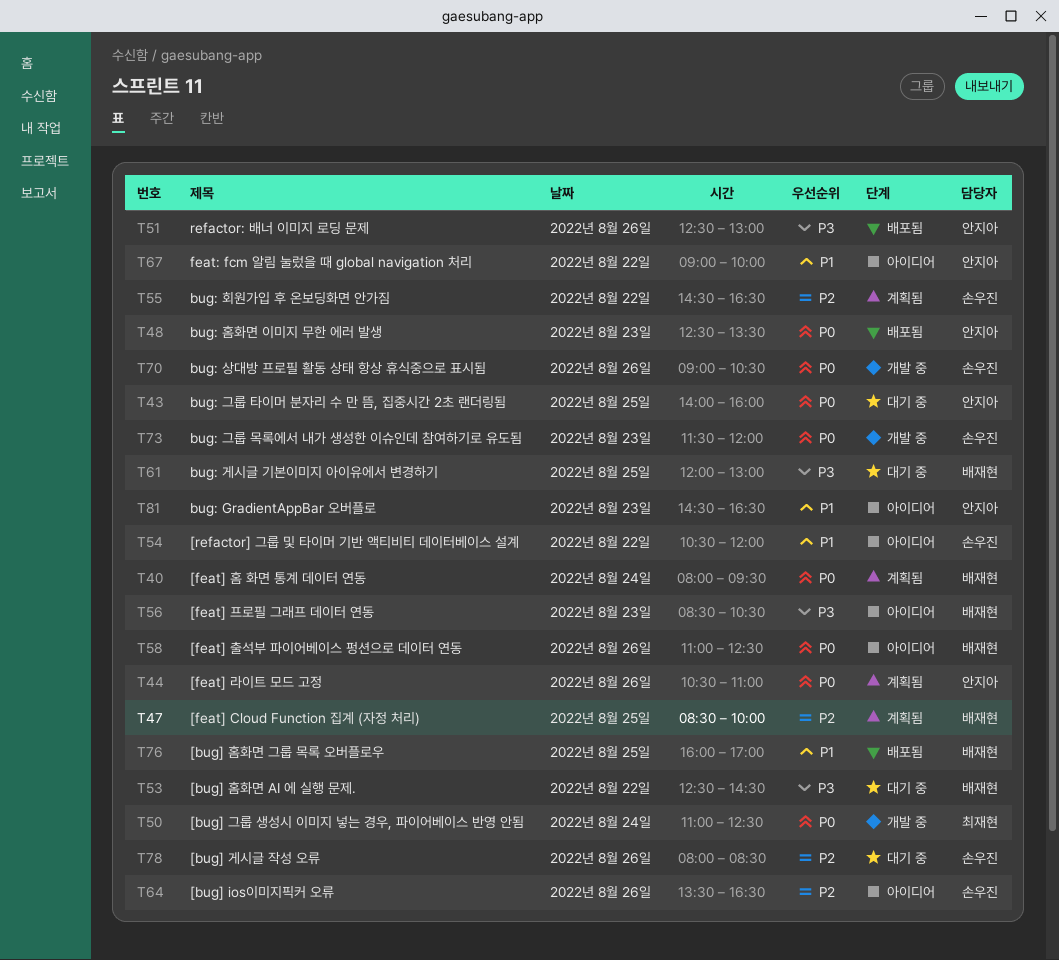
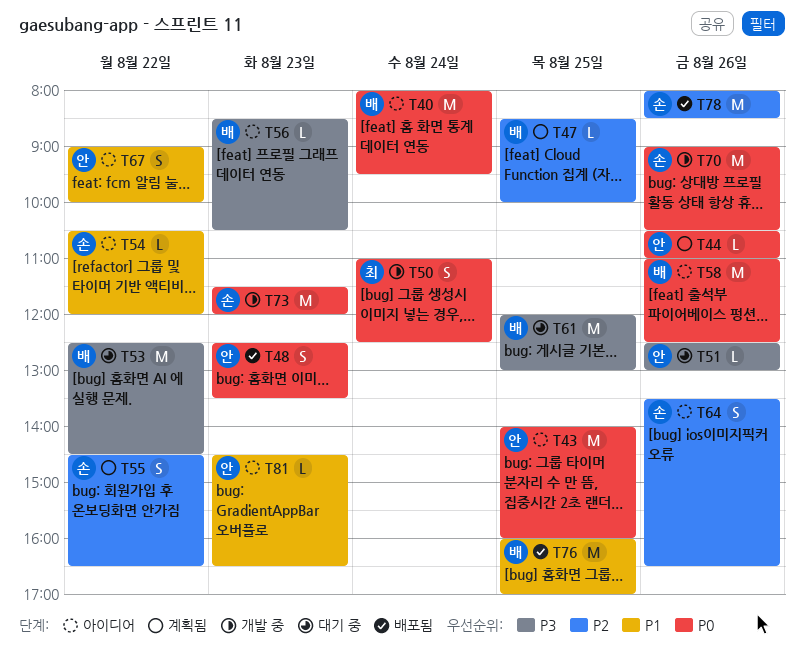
T40, status: 계획됨 -> 아이디어
T43, status: 대기 중 -> 아이디어
T51, status: 배포됨 -> 대기 중
T78, status: 대기 중 -> 배포됨

